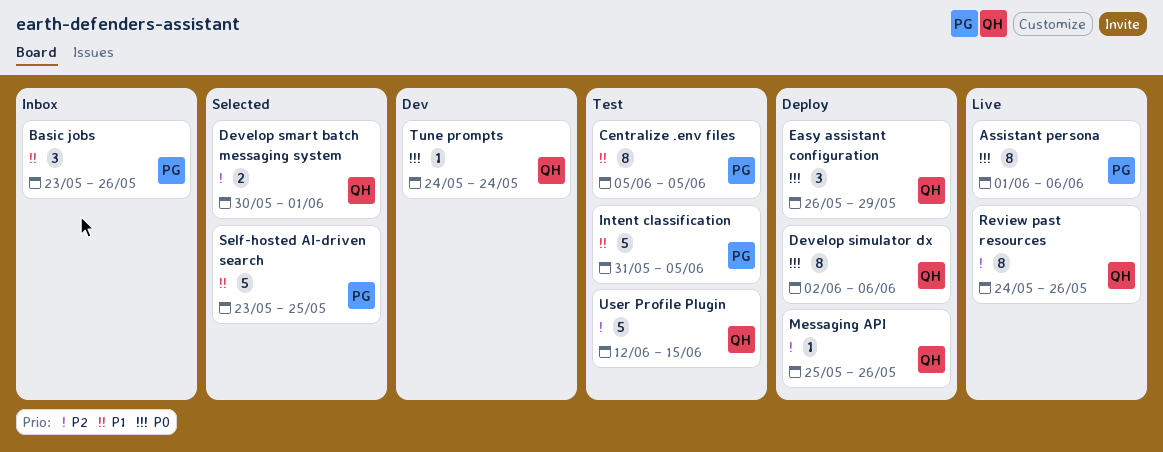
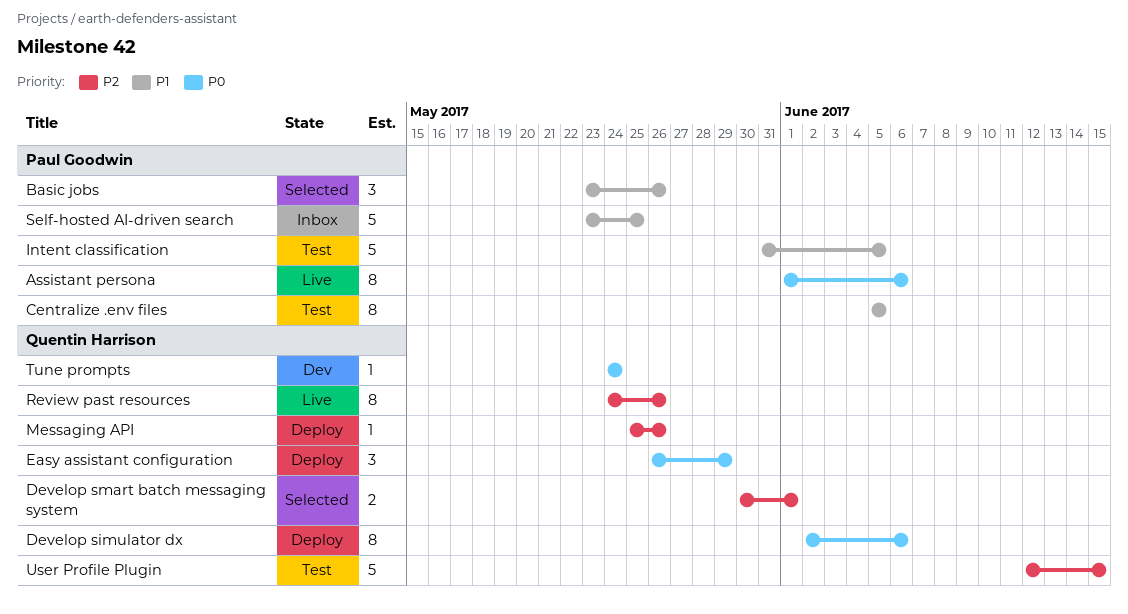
Basic jobs, status: Inbox -> Selected
Self-hosted AI-driven search, status: Selected -> Inbox

